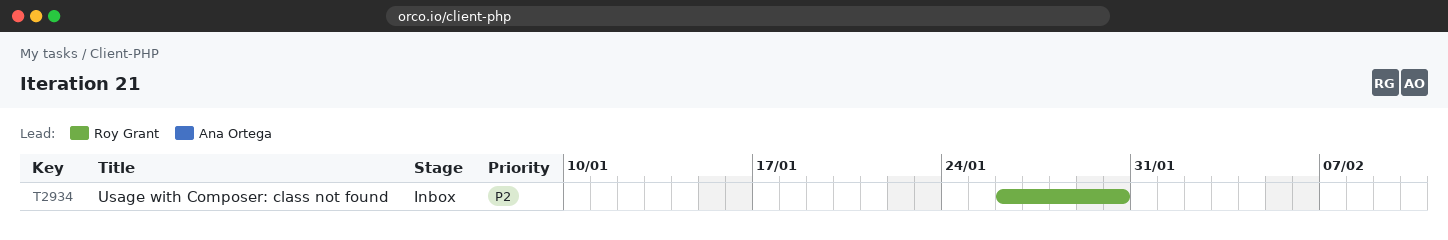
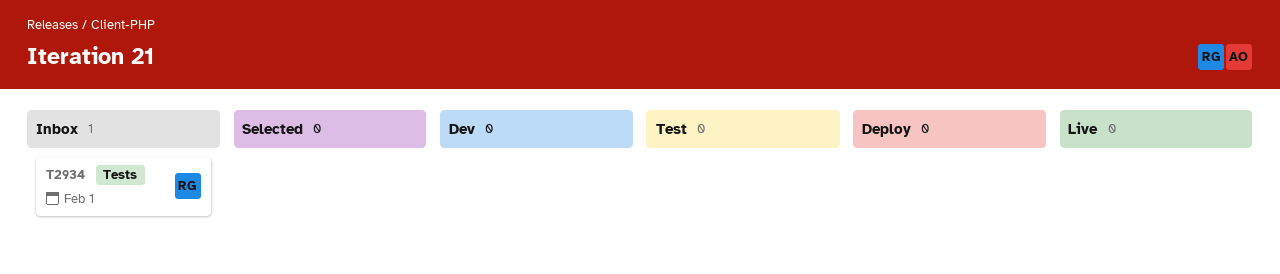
T2934, due: Jan 30 -> Feb 1

